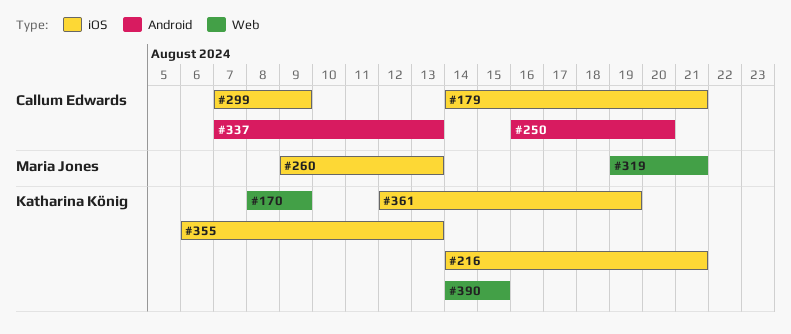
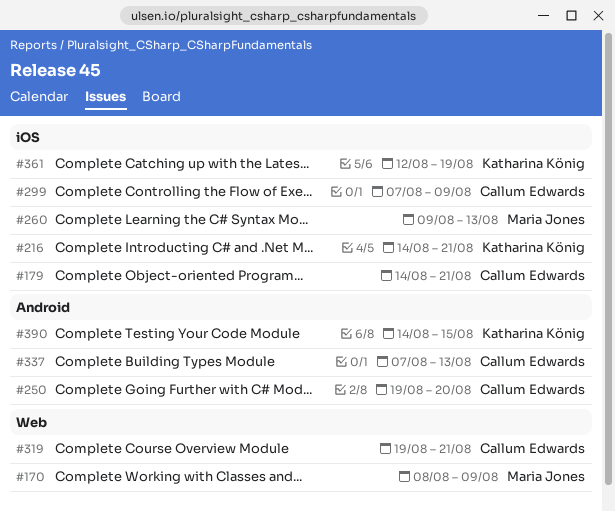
#170, owner: Katharina König -> Maria Jones
#250, start: Aug 16 -> Aug 19
#319, owner: Maria Jones -> Callum Edwards
#355: present -> none
#390, label: Web -> Android

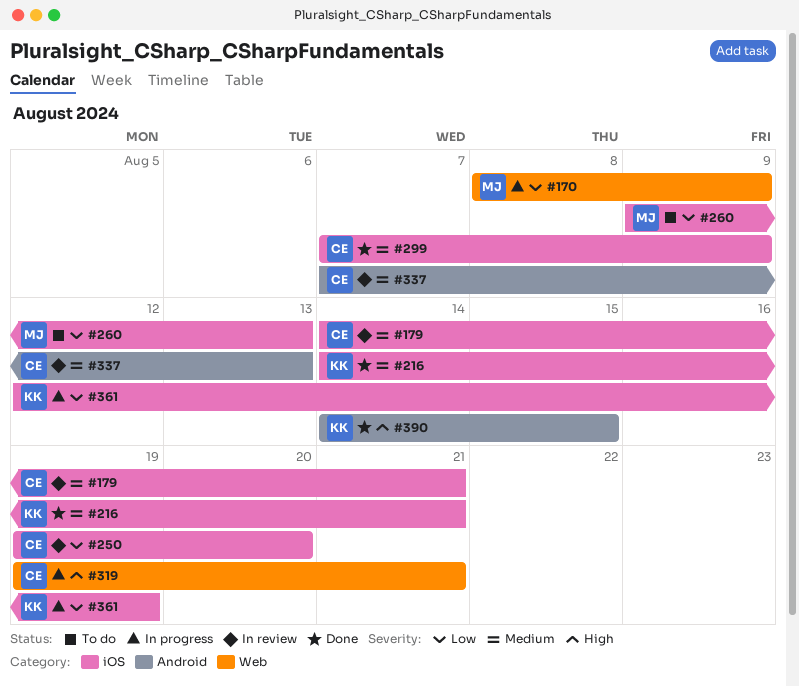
#250, label: Android -> iOS

